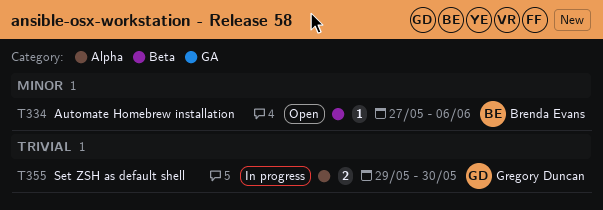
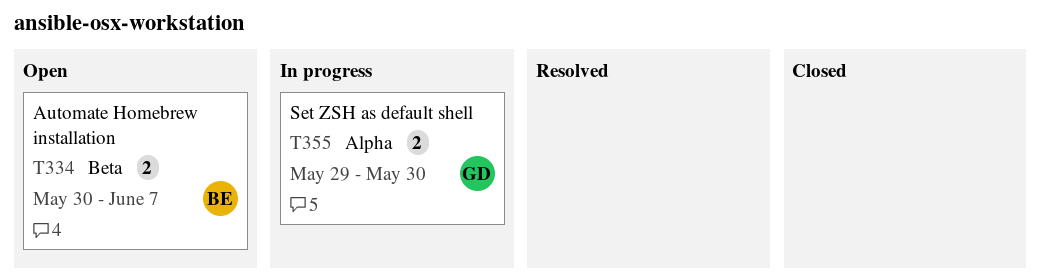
T334, estimate: 1 -> 2
T334, start: May 27 -> May 30
T334, due: Jun 6 -> Jun 7

